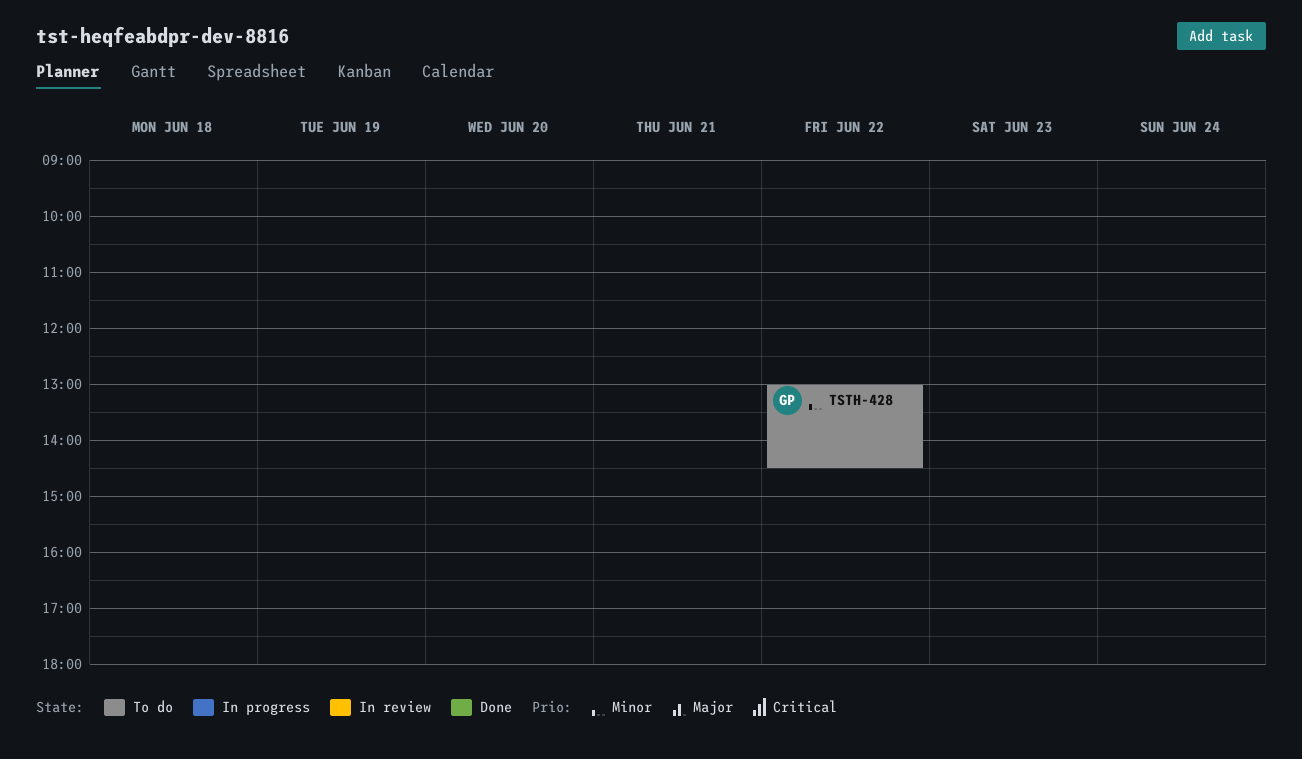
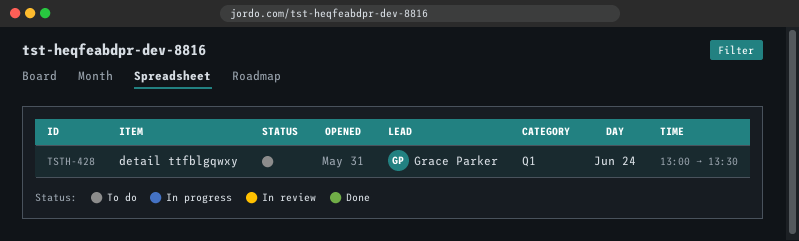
TSTH-428, day: Jun 22 -> Jun 24
TSTH-428, ends: 14:30 -> 13:30

